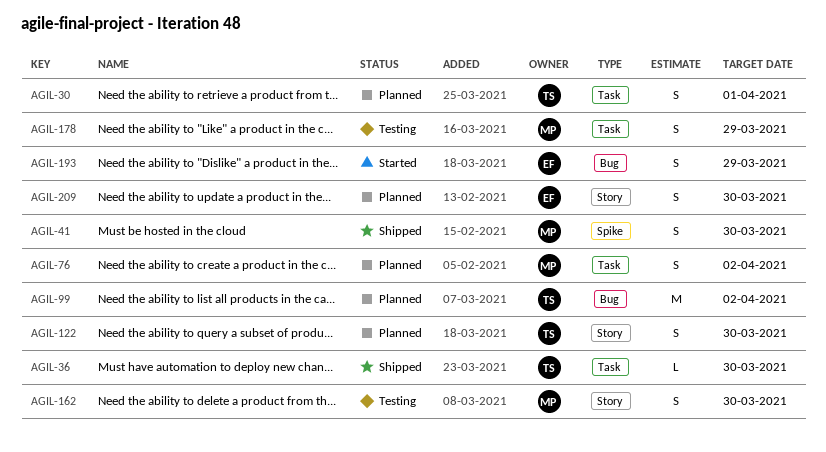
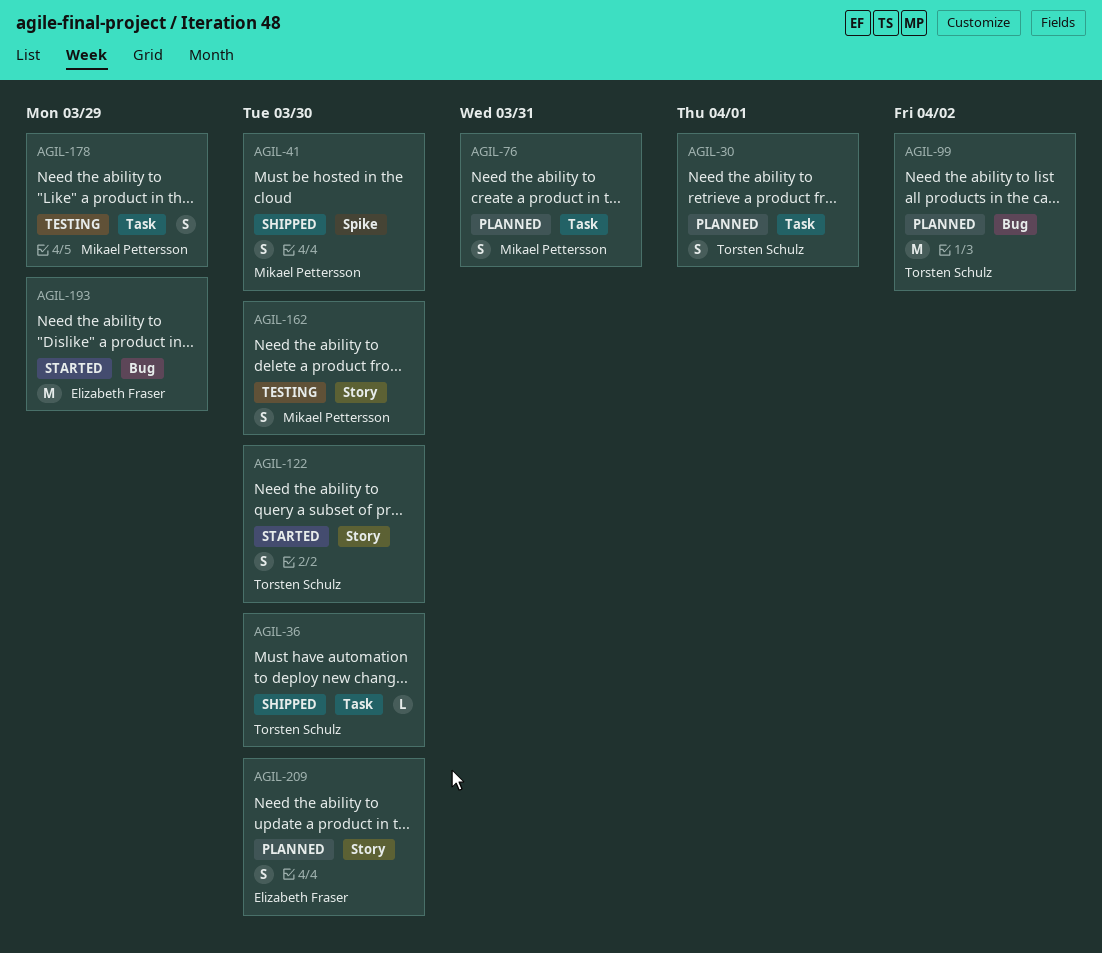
AGIL-76, due: Apr 2 -> Mar 31
AGIL-122, status: Planned -> Started
AGIL-193, estimate: S -> M

